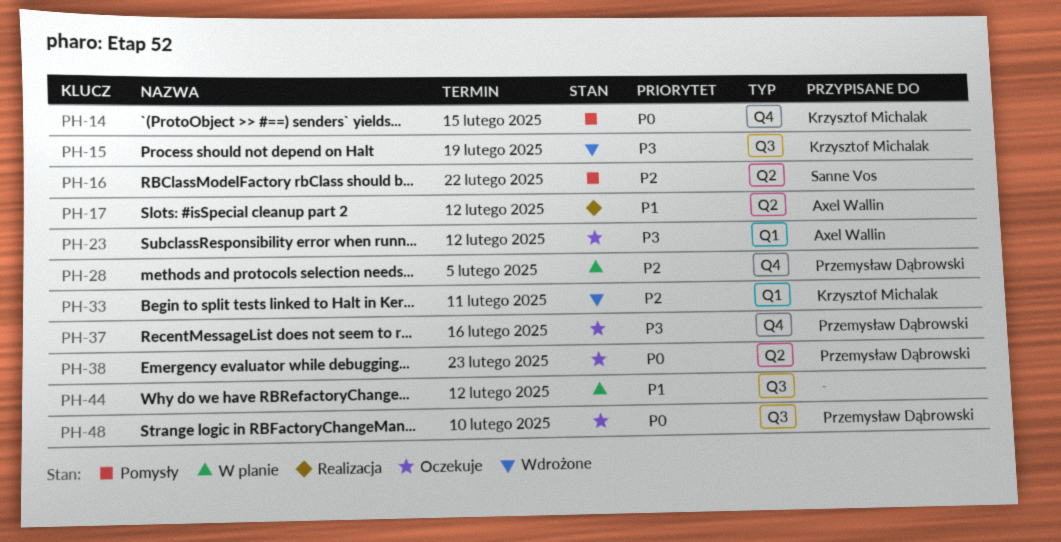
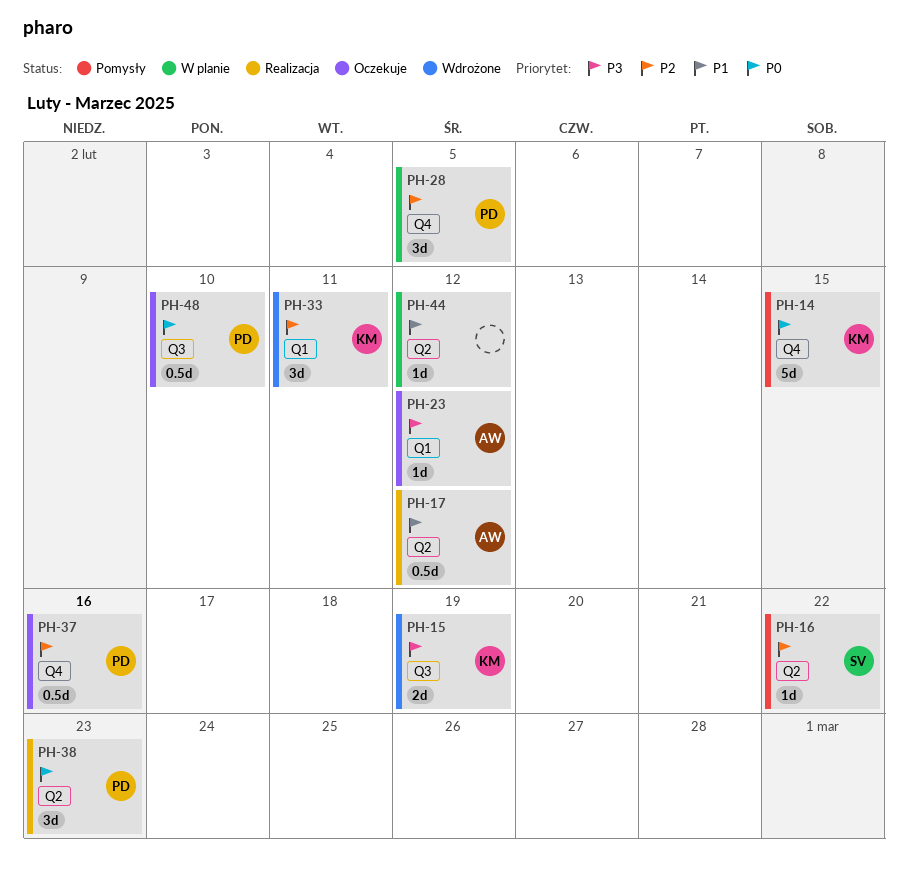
PH-37, priority: P3 -> P2
PH-38, status: Oczekuje -> Realizacja
PH-44, label: Q3 -> Q2

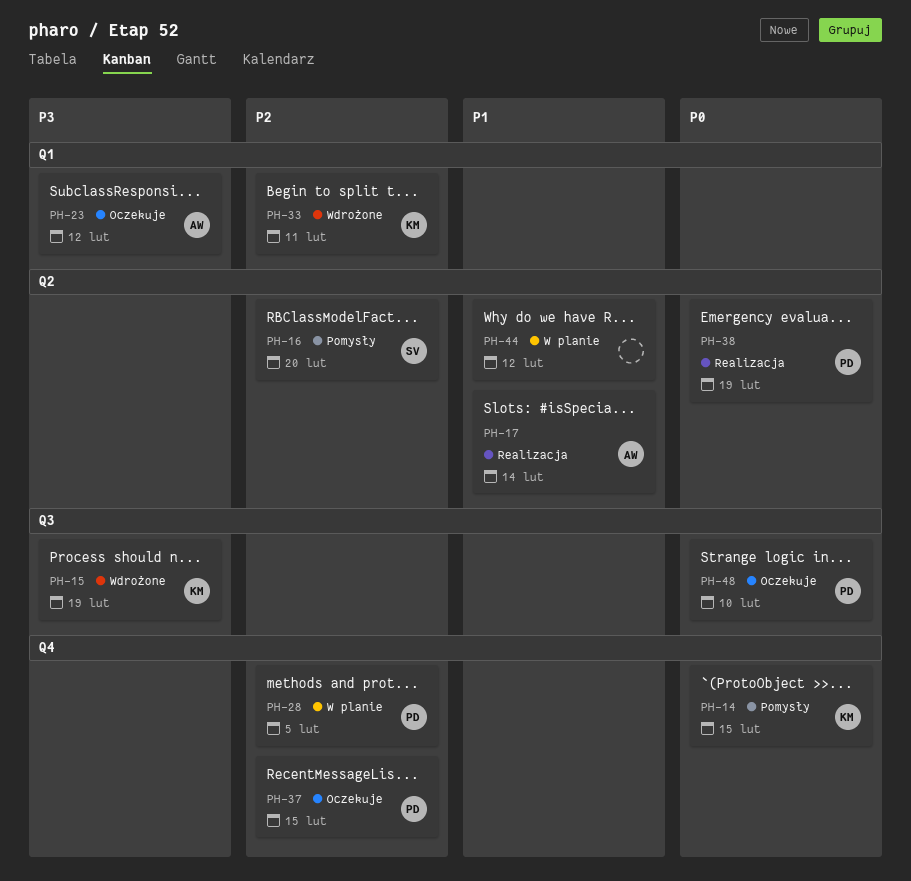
PH-16, due: Feb 22 -> Feb 20
PH-17, due: Feb 12 -> Feb 14
PH-37, due: Feb 16 -> Feb 15
PH-38, due: Feb 23 -> Feb 19

